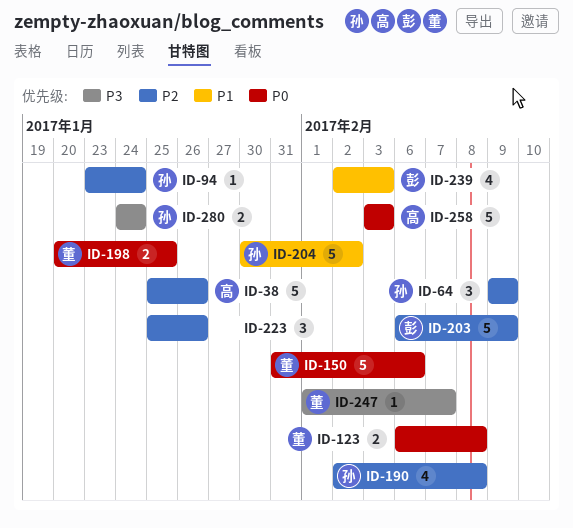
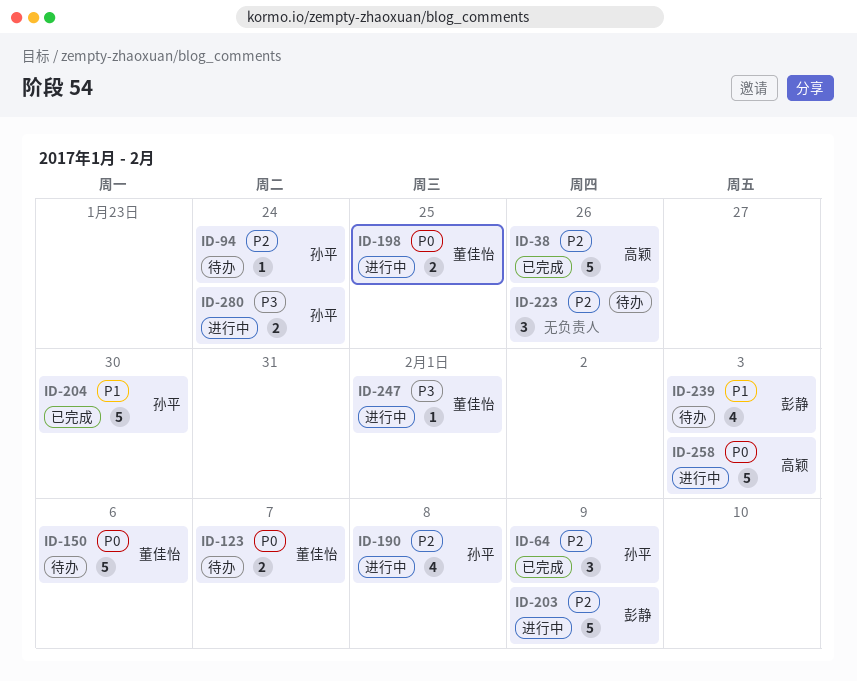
ID-123, due: Feb 8 -> Feb 7
ID-204, due: Feb 2 -> Jan 30
ID-247, due: Feb 7 -> Feb 1

